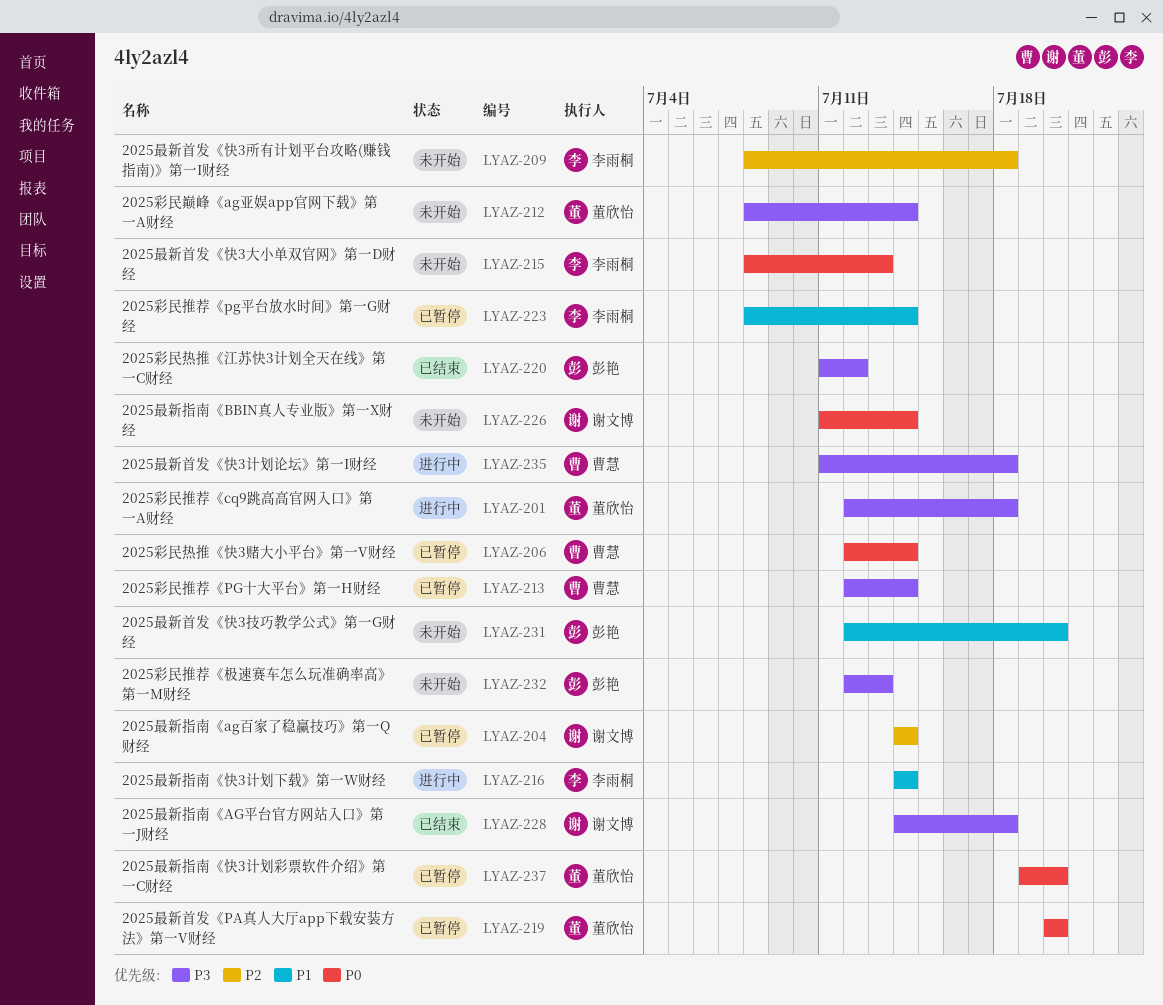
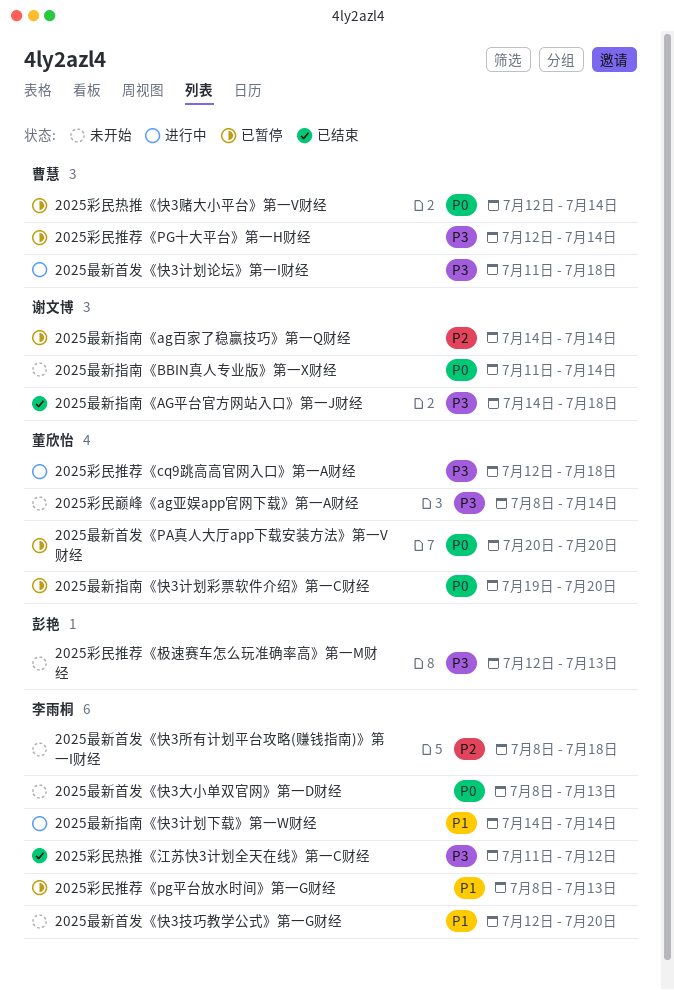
2025彩民推荐《pg平台放水时间》第一G财经, due: Jul 14 -> Jul 13
2025彩民热推《江苏快3计划全天在线》第一C财经, owner: 彭艳 -> 李雨桐
2025最新首发《快3技巧教学公式》第一G财经, owner: 彭艳 -> 李雨桐

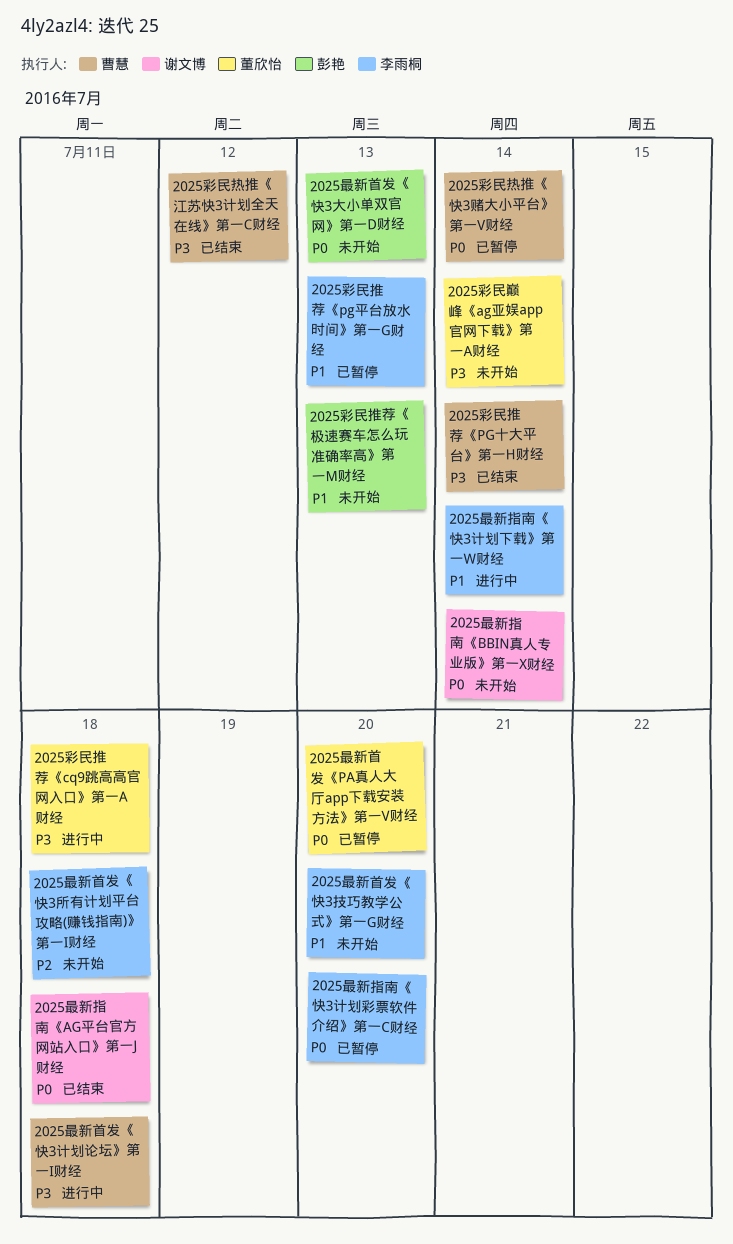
2025彩民推荐《PG十大平台》第一H财经, status: 已暂停 -> 已结束
2025彩民推荐《极速赛车怎么玩准确率高》第一M财经, priority: P3 -> P1
2025彩民热推《江苏快3计划全天在线》第一C财经, owner: 李雨桐 -> 曹慧
2025最新指南《AG平台官方网站入口》第一J财经, priority: P3 -> P0
2025最新指南《ag百家了稳赢技巧》第一Q财经: present -> none
2025最新指南《快3计划彩票软件介绍》第一C财经, owner: 董欣怡 -> 李雨桐
2025最新首发《快3大小单双官网》第一D财经, owner: 李雨桐 -> 彭艳

